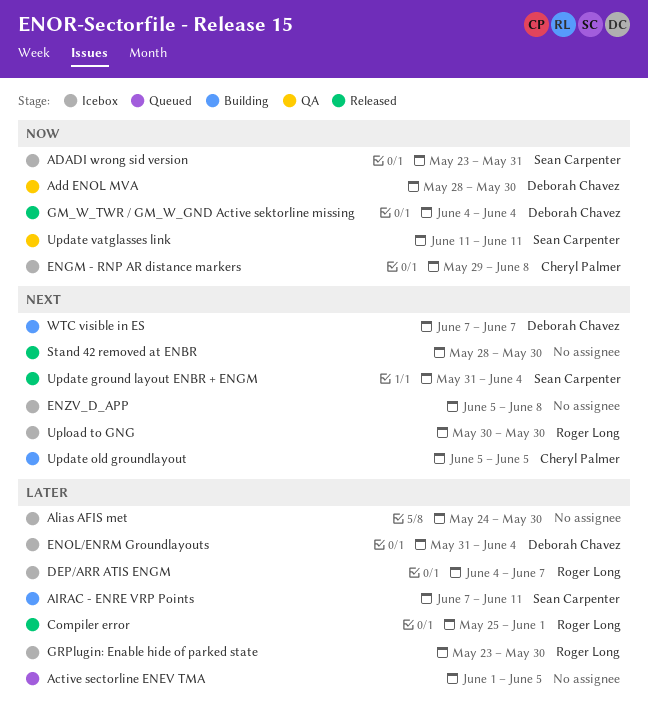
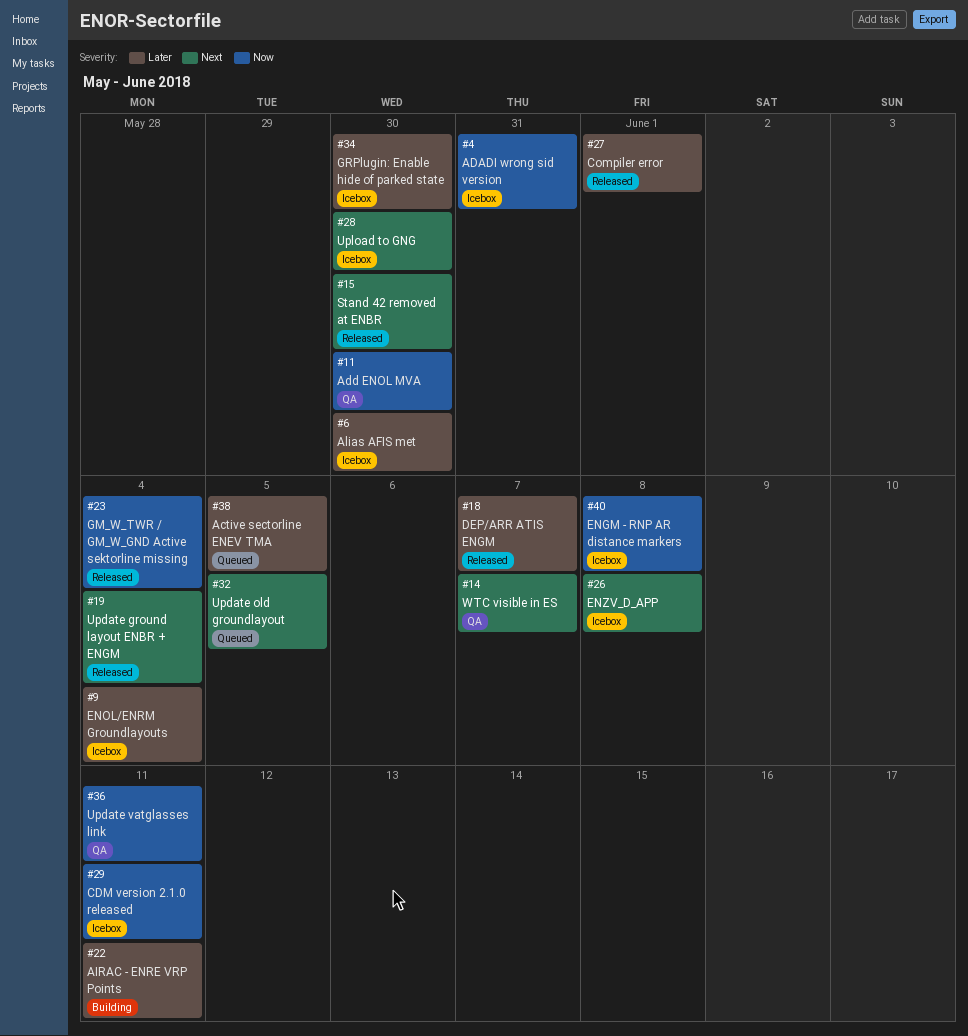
CDM version 2.1.0 released: none -> present
DEP/ARR ATIS ENGM, status: Icebox -> Released
Update old groundlayout, status: Building -> Queued
WTC visible in ES, status: Building -> QA

